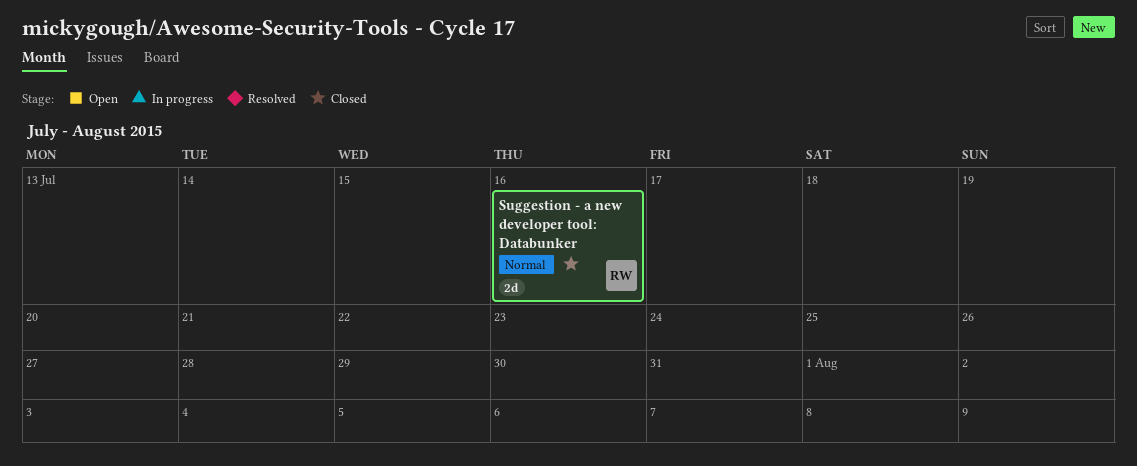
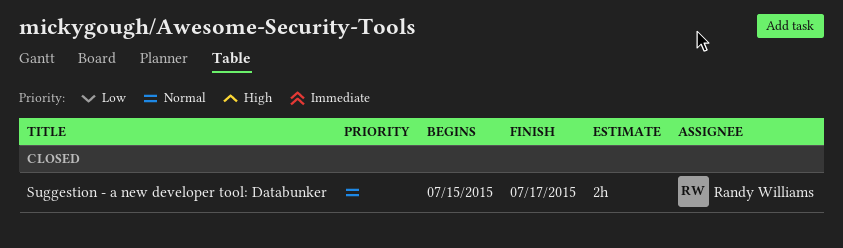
Suggestion - a new developer tool: Databunker, estimate: 2d -> 2h
Suggestion - a new developer tool: Databunker, due: Jul 16 -> Jul 17

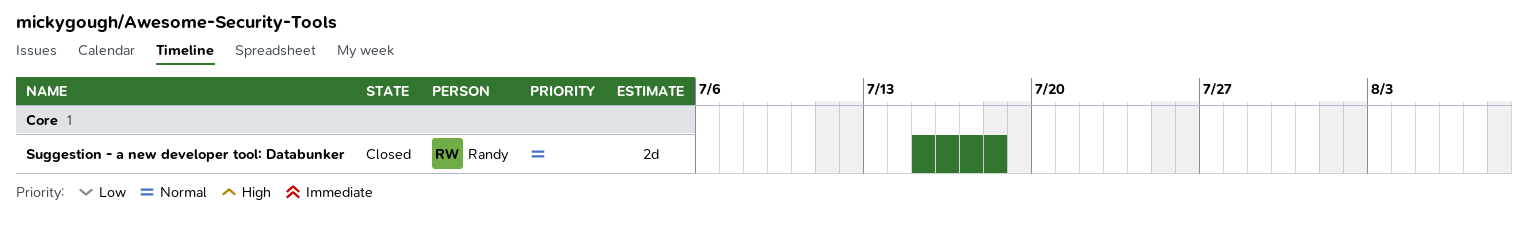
Suggestion - a new developer tool: Databunker, estimate: 2h -> 2d
Suggestion - a new developer tool: Databunker, due: Jul 17 -> Jul 18

